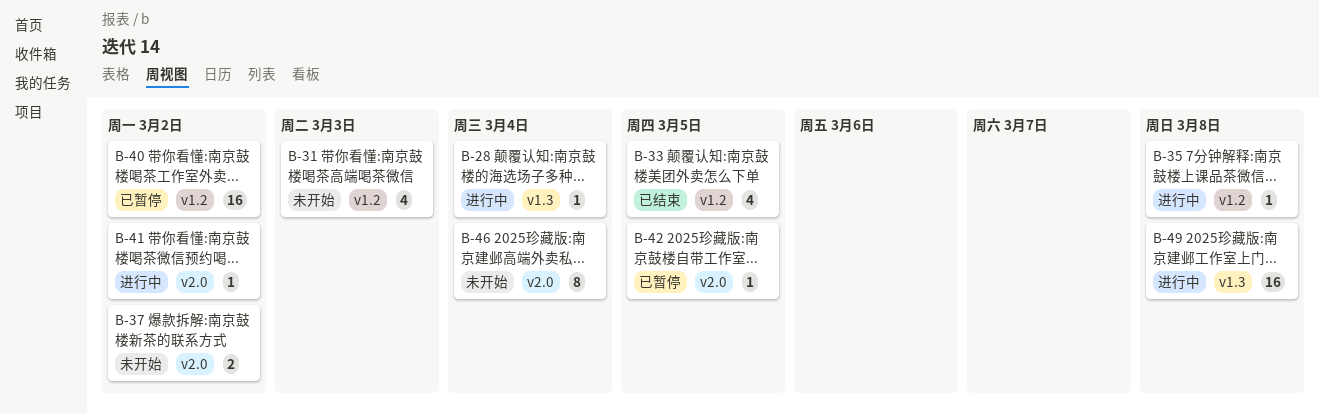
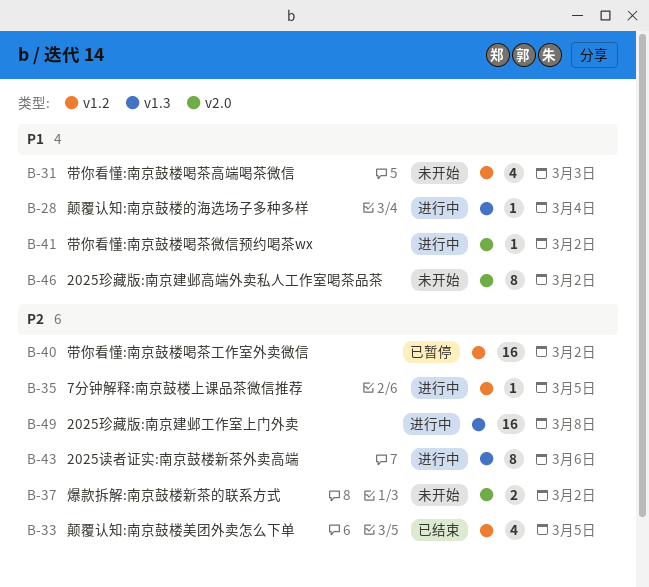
B-35, due: Mar 8 -> Mar 5
B-42: present -> none
B-43: none -> present
B-46, due: Mar 4 -> Mar 2

